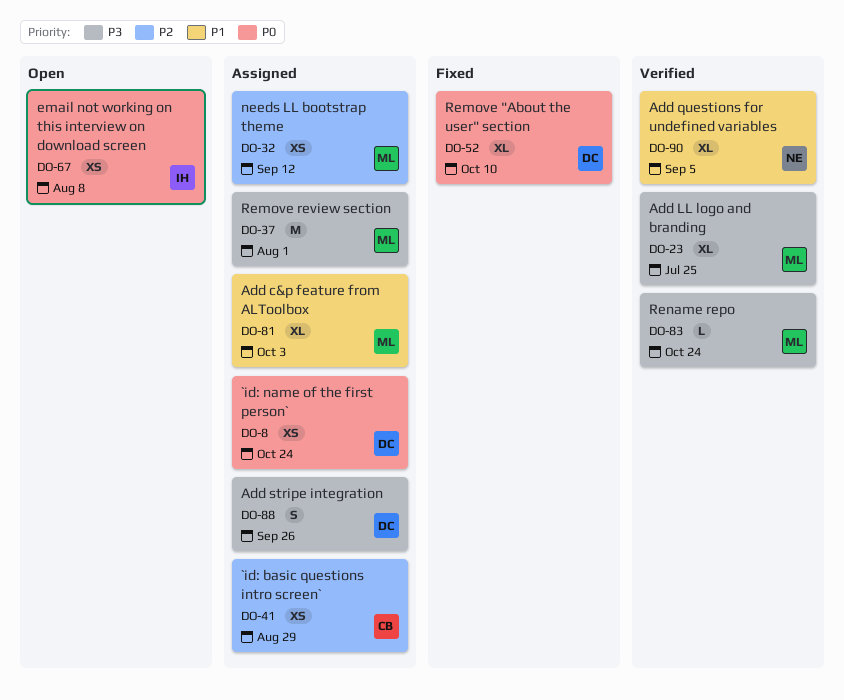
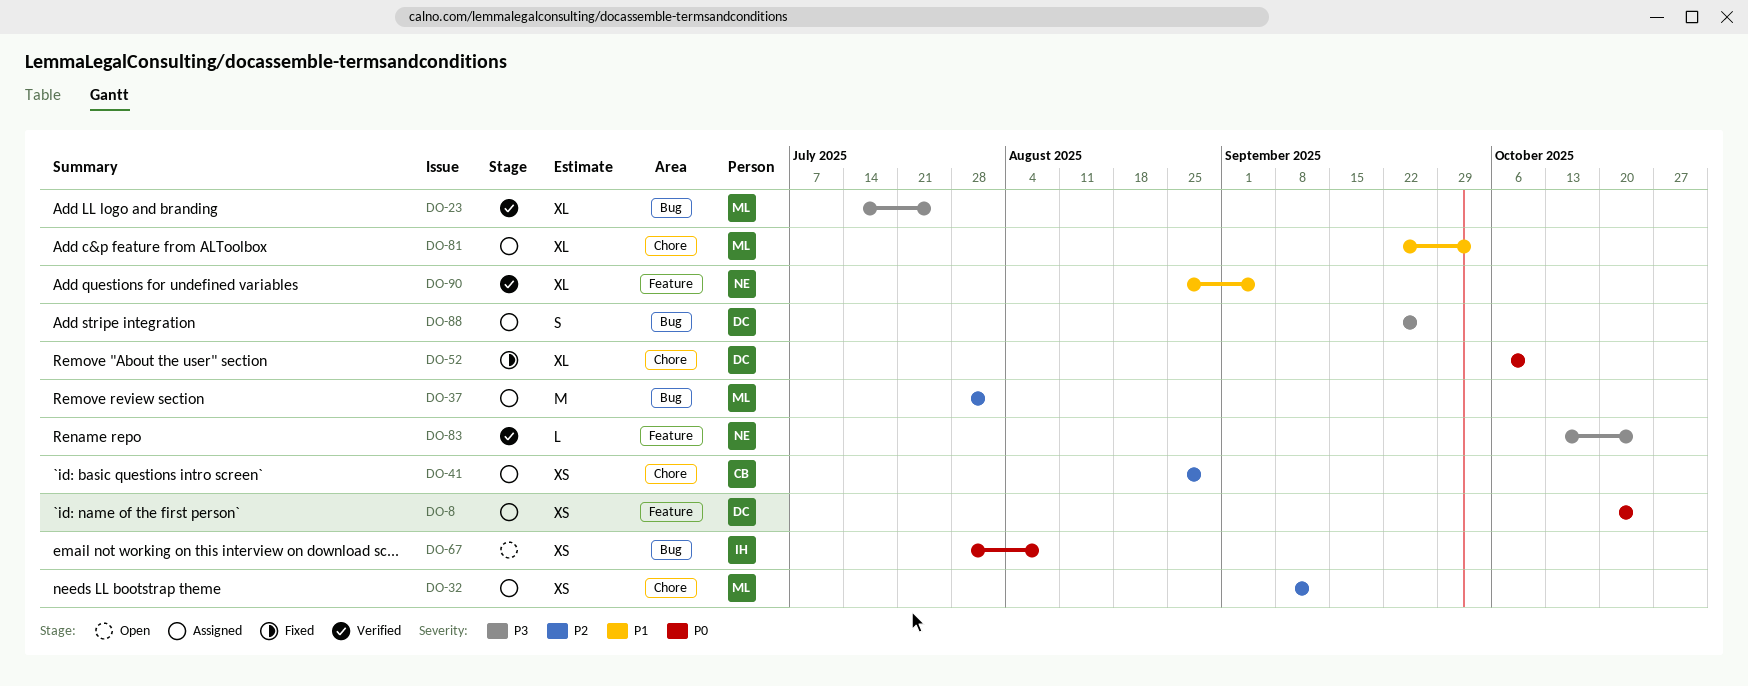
DO-37, priority: P3 -> P2
DO-83, owner: ML -> NE

